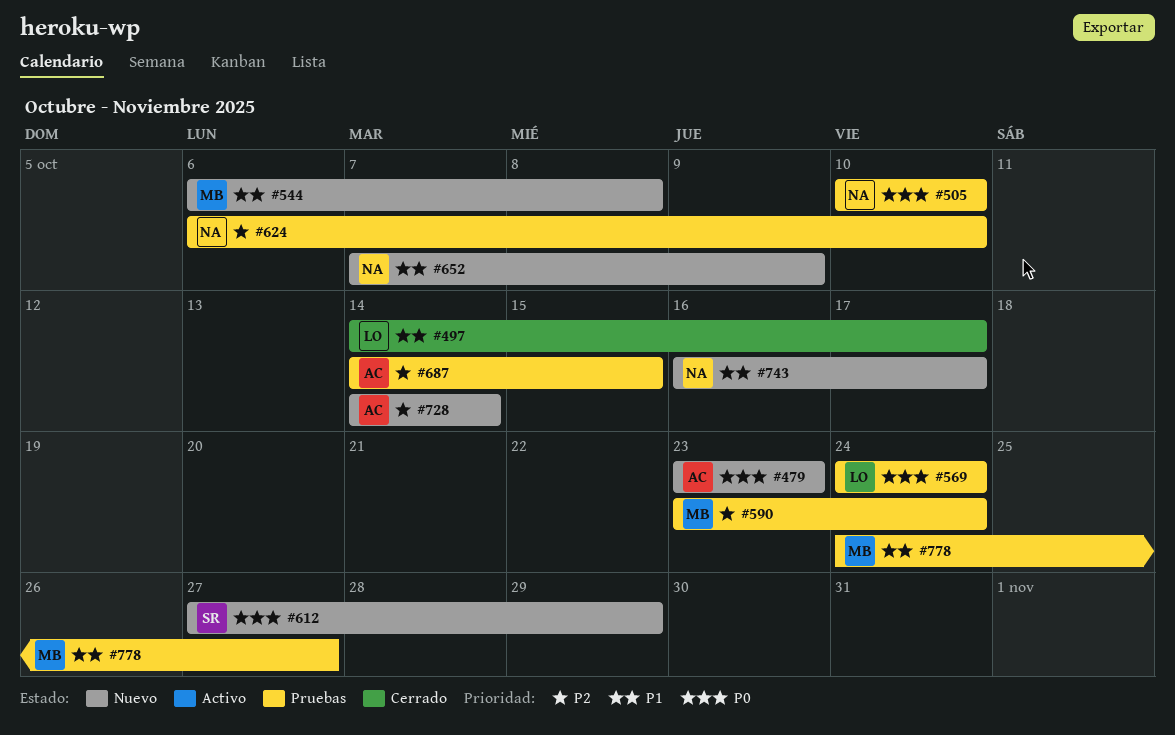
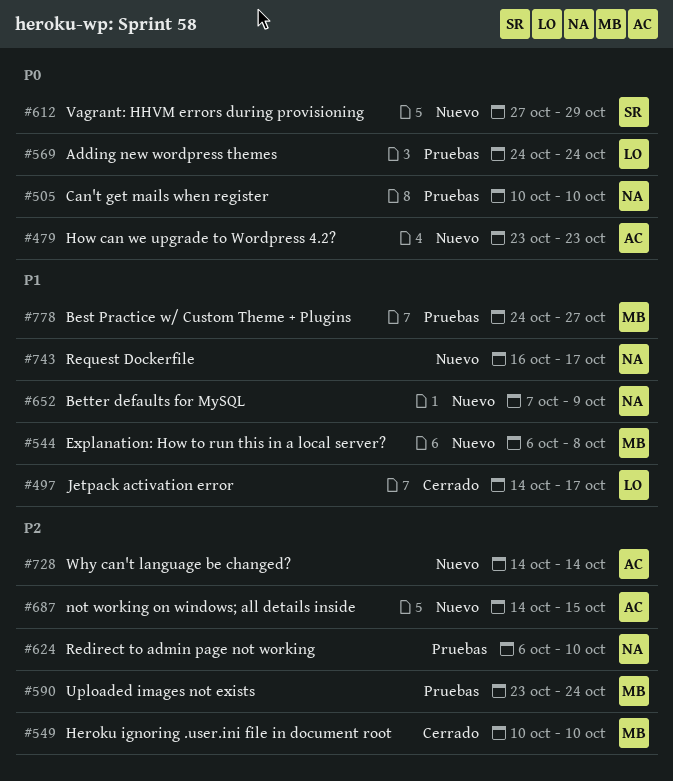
#549: none -> present
#687, status: Pruebas -> Nuevo

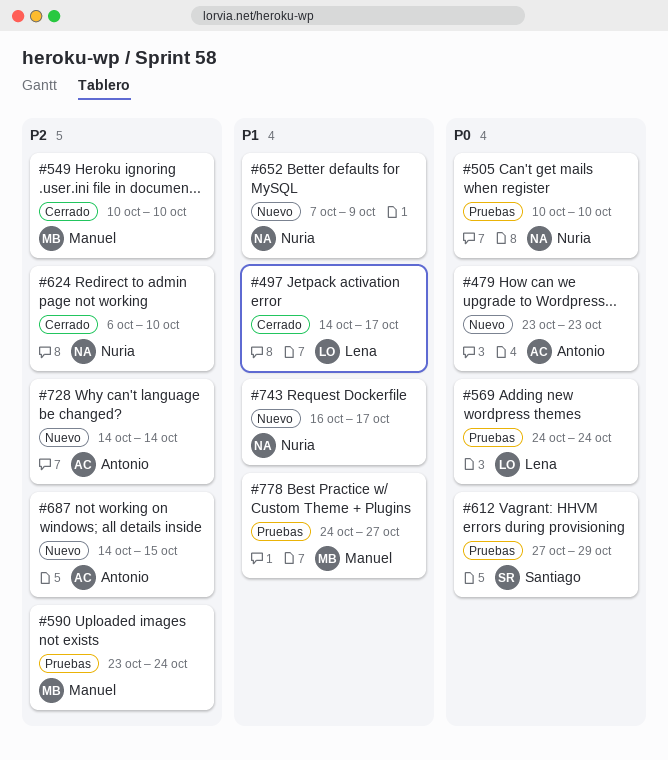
#544: present -> none
#612, status: Nuevo -> Pruebas
#624, status: Pruebas -> Cerrado

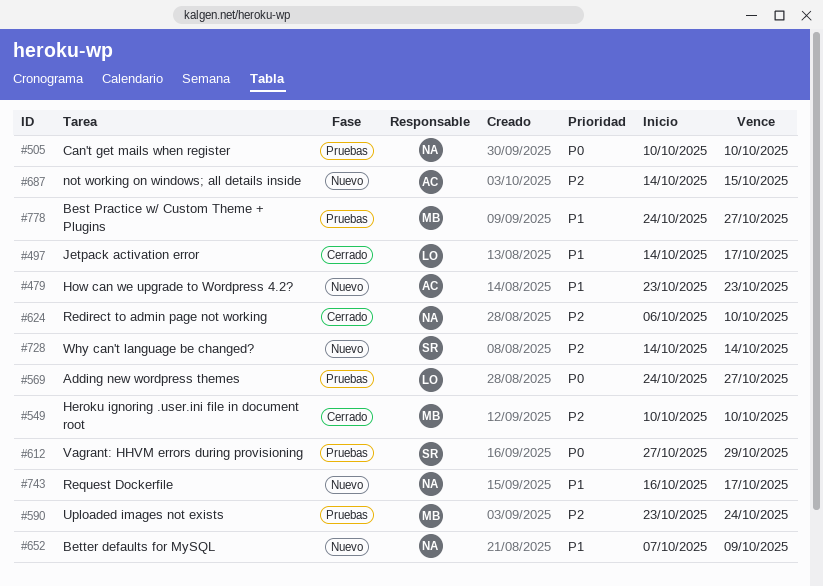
#479, priority: P0 -> P1
#569, due: Oct 24 -> Oct 27
#728, owner: Antonio -> Santiago

